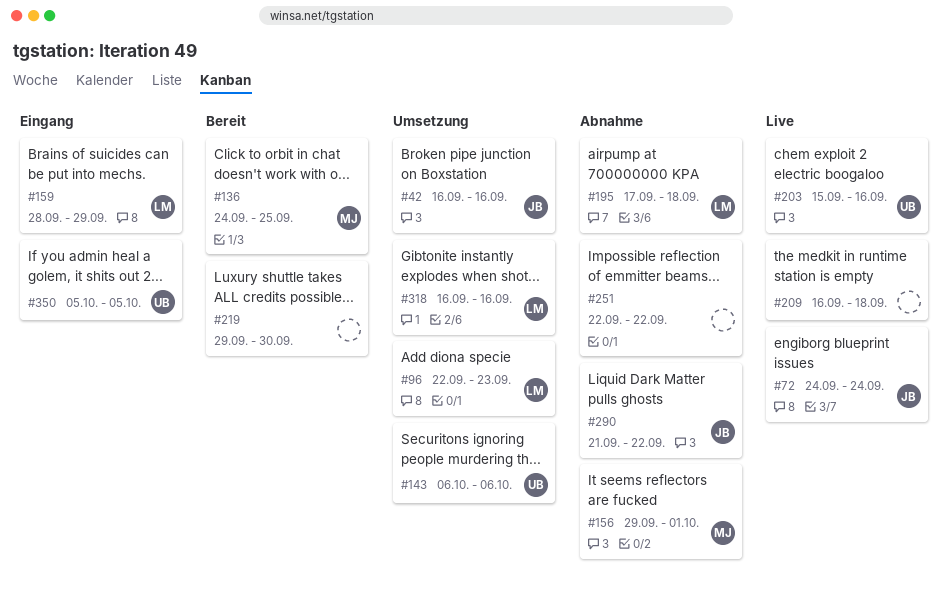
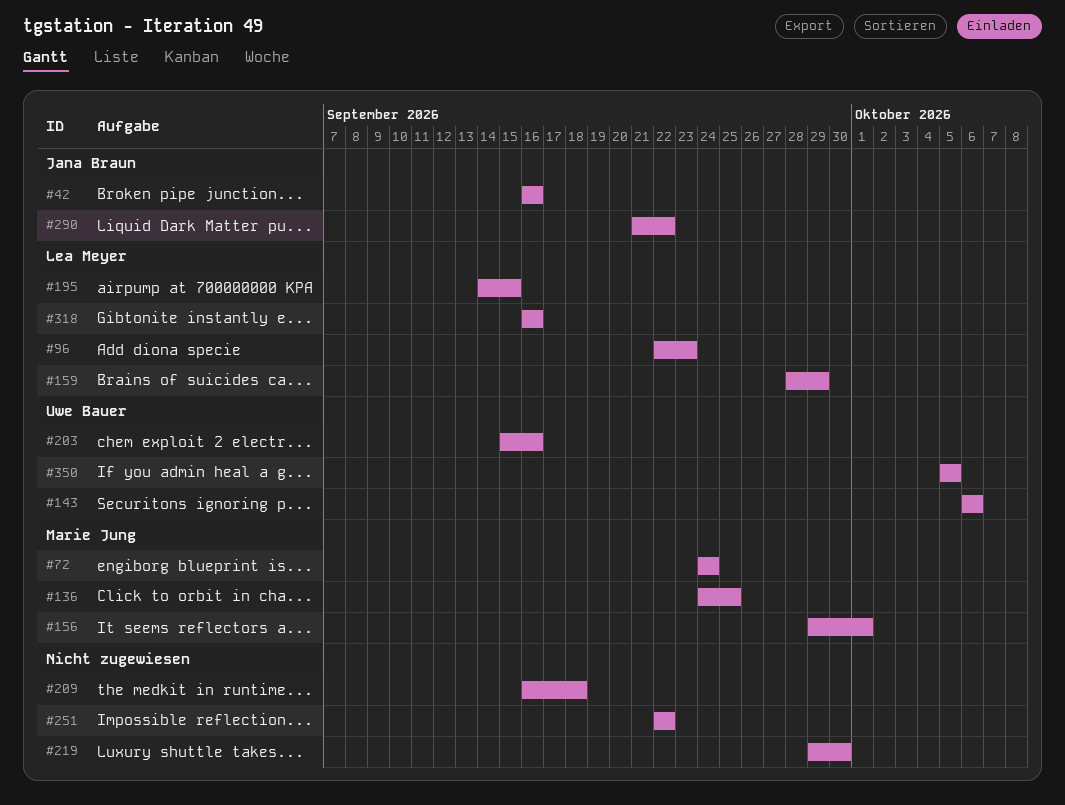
#72, owner: Jana Braun -> Marie Jung
#195, start: Sep 17 -> Sep 14
#195, due: Sep 18 -> Sep 15

